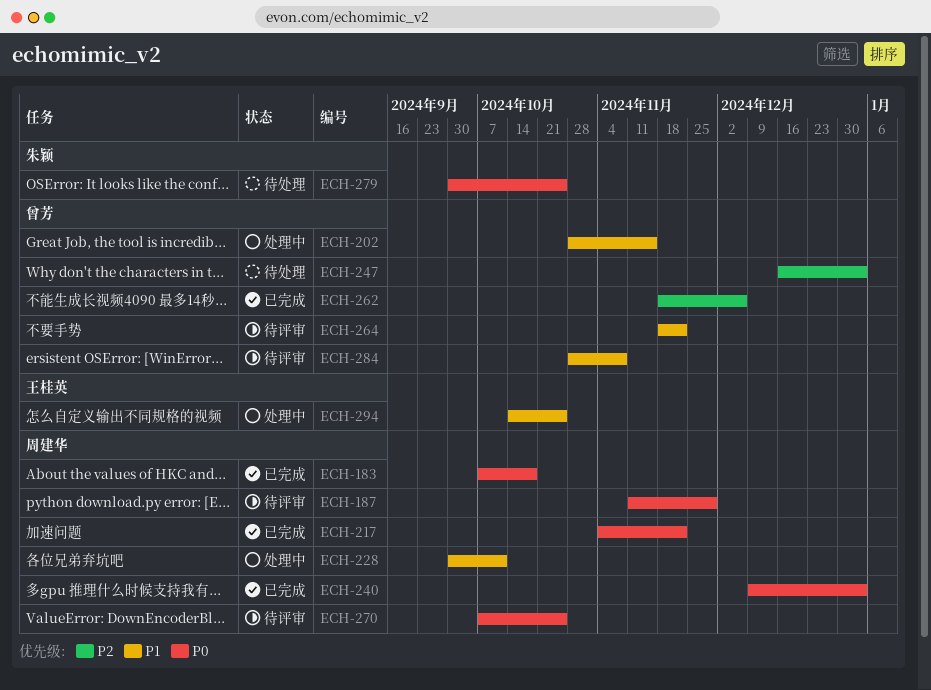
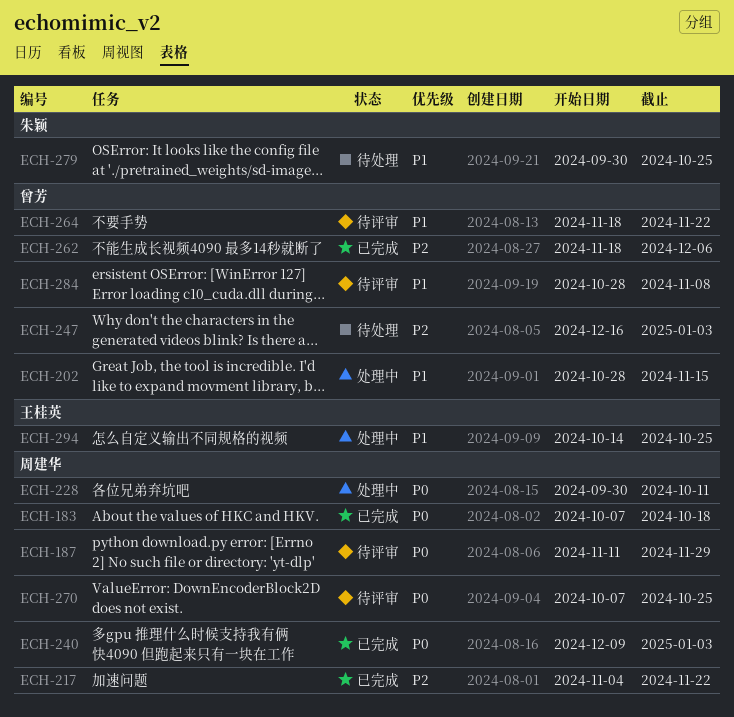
ECH-217, priority: P0 -> P2
ECH-228, priority: P1 -> P0
ECH-279, priority: P0 -> P1

